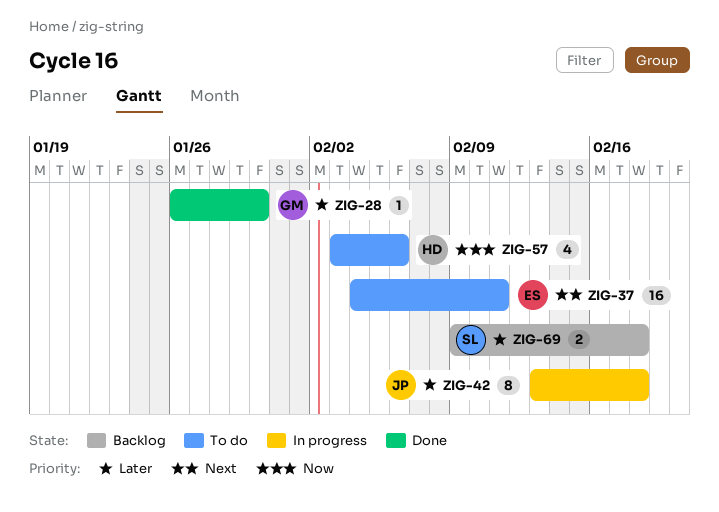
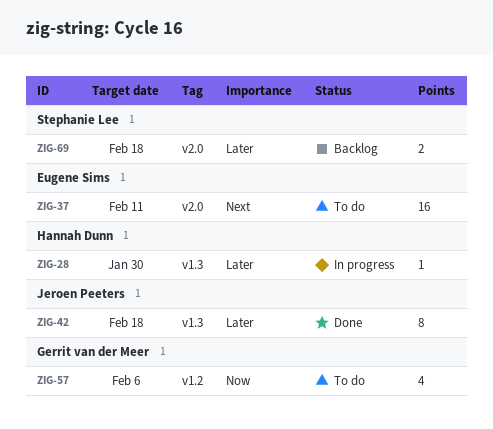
ZIG-28, status: Done -> In progress
ZIG-28, owner: Gerrit van der Meer -> Hannah Dunn
ZIG-42, status: In progress -> Done
ZIG-57, owner: Hannah Dunn -> Gerrit van der Meer

